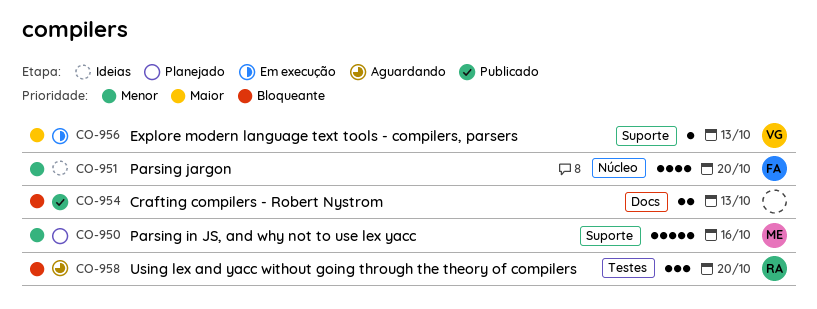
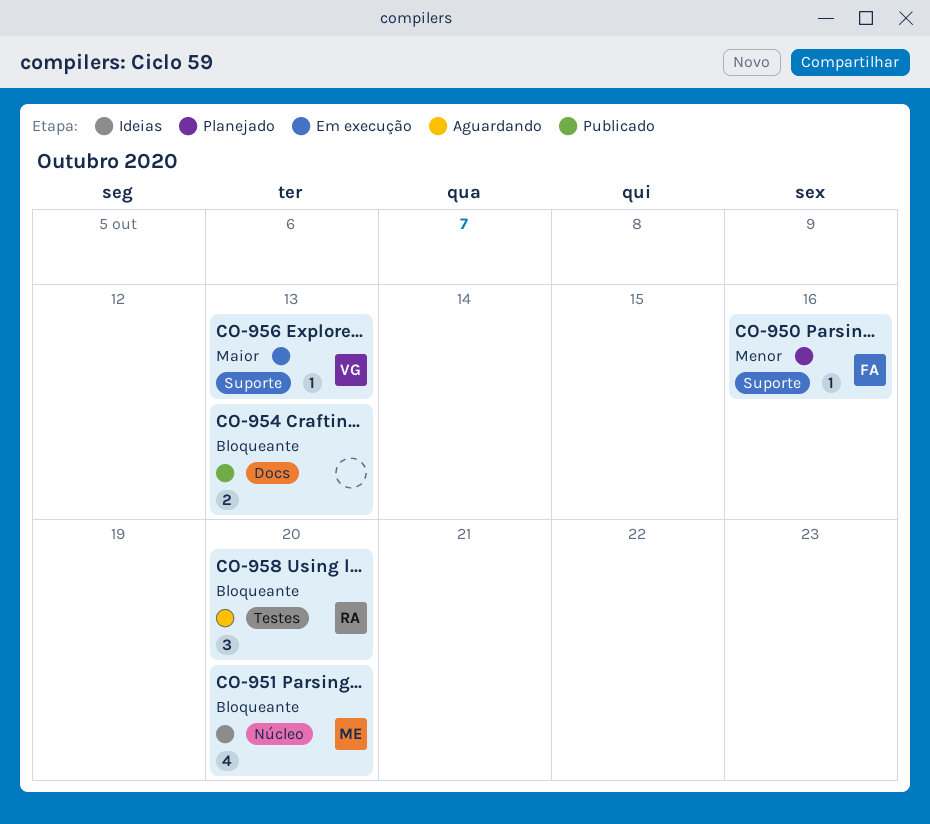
CO-950, owner: ME -> FA
CO-950, estimate: 5 -> 1
CO-951, owner: FA -> ME
CO-951, priority: Menor -> Bloqueante

